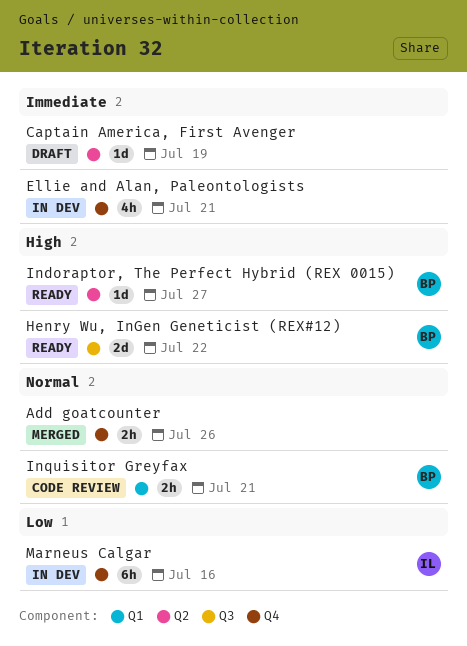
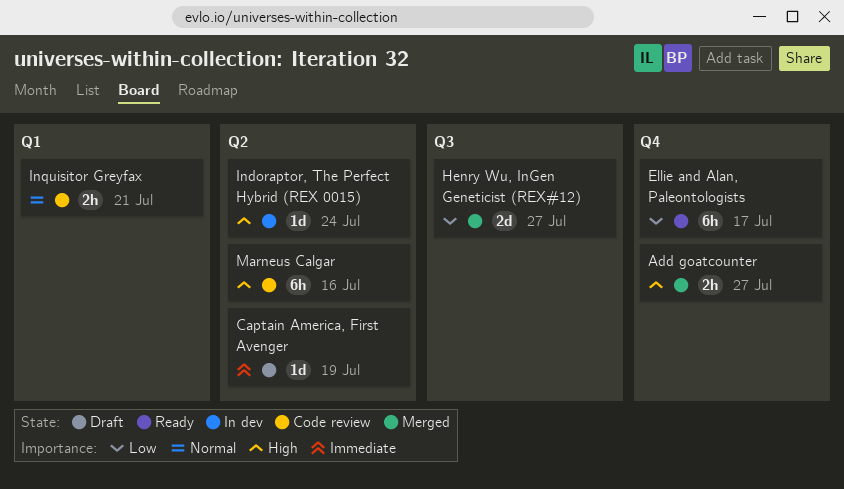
Add goatcounter, priority: Normal -> High
Add goatcounter, due: Jul 26 -> Jul 27
Ellie and Alan, Paleontologists, status: In dev -> Ready
Ellie and Alan, Paleontologists, priority: Immediate -> Low
Ellie and Alan, Paleontologists, estimate: 4h -> 6h
Ellie and Alan, Paleontologists, due: Jul 21 -> Jul 17
Henry Wu, InGen Geneticist (REX#12), status: Ready -> Merged
Henry Wu, InGen Geneticist (REX#12), priority: High -> Low
Henry Wu, InGen Geneticist (REX#12), due: Jul 22 -> Jul 27
Indoraptor, The Perfect Hybrid (REX 0015), status: Ready -> In dev
Indoraptor, The Perfect Hybrid (REX 0015), due: Jul 27 -> Jul 24
Marneus Calgar, status: In dev -> Code review
Marneus Calgar, priority: Low -> High
Marneus Calgar, label: Q4 -> Q2

